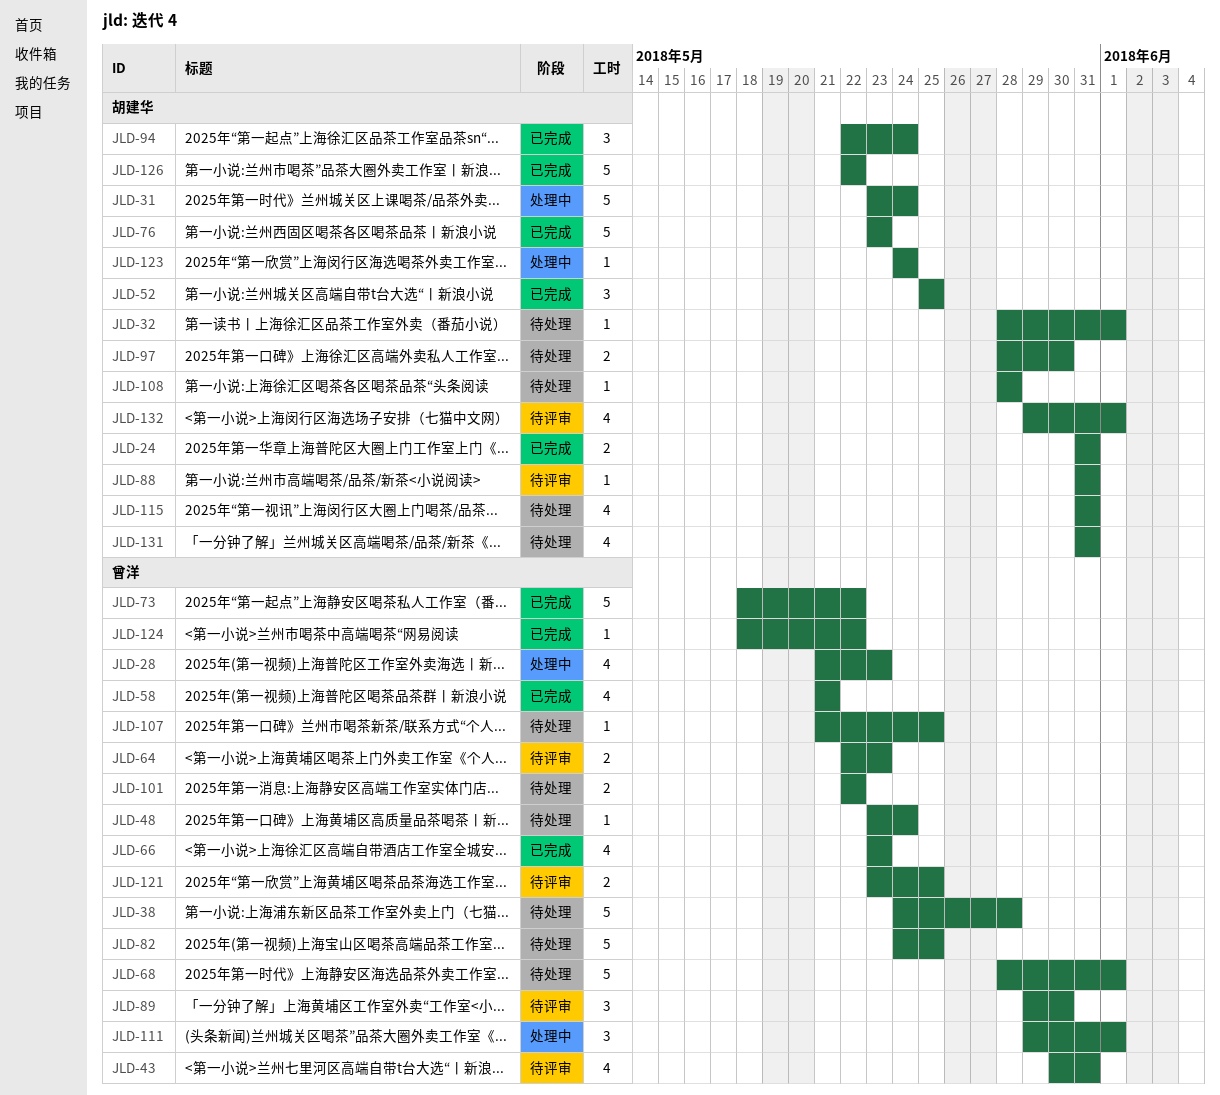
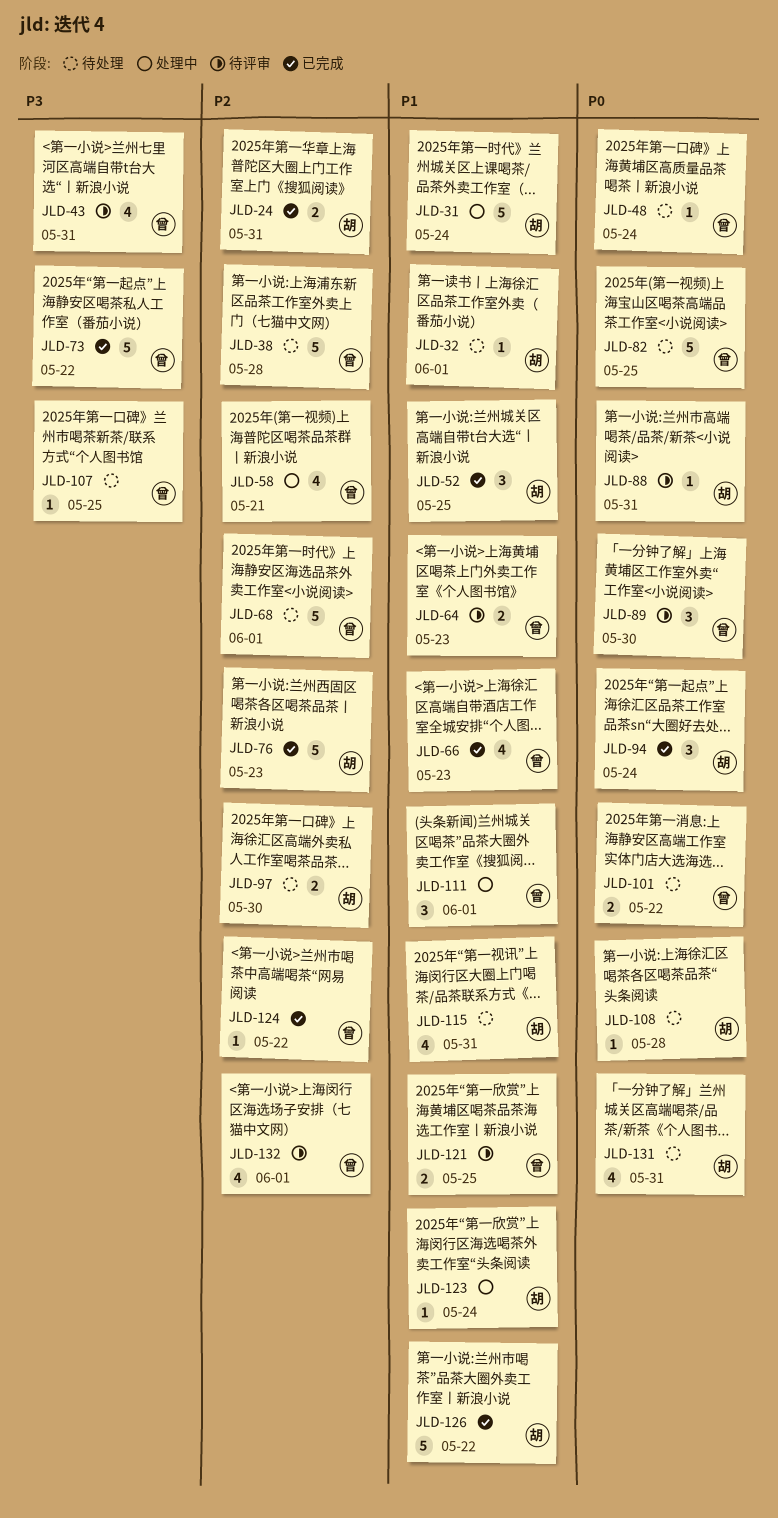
JLD-28: present -> none
JLD-58, status: 已完成 -> 处理中
JLD-132, owner: 胡建华 -> 曾洋

